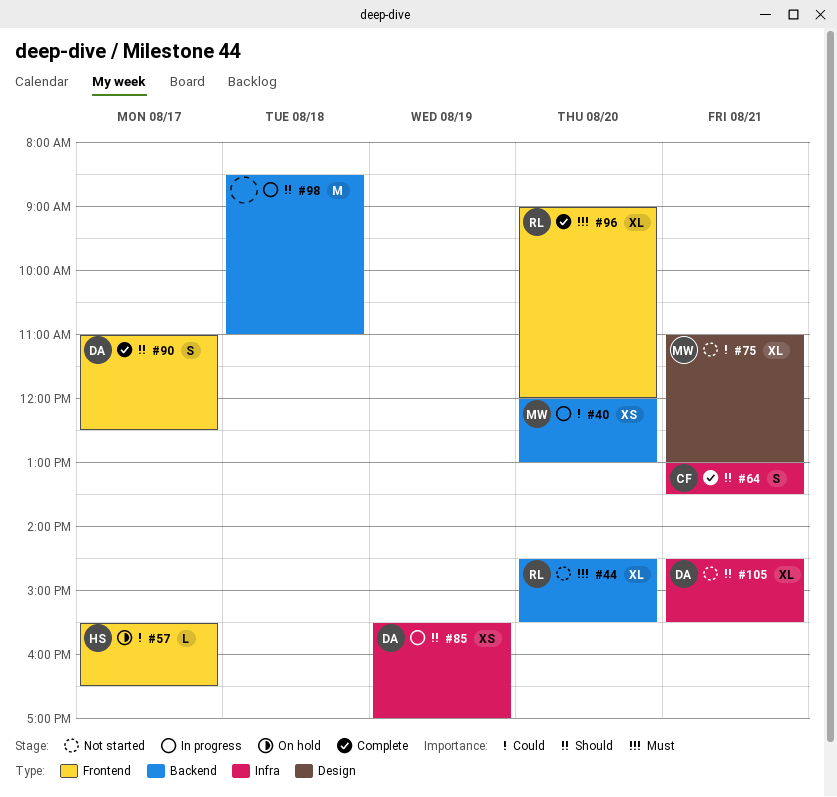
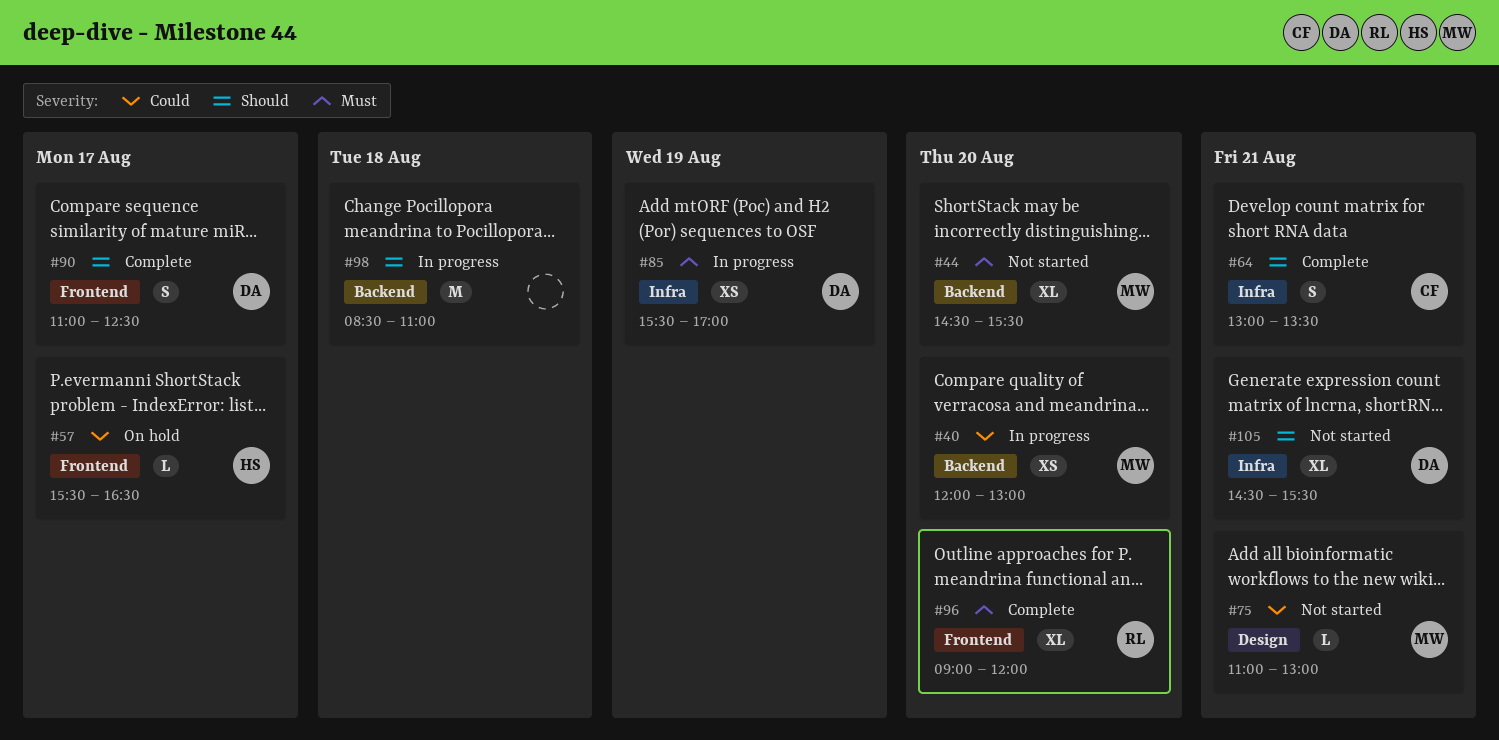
#44, owner: RL -> MW
#75, estimate: XL -> L
#85, priority: Should -> Must

